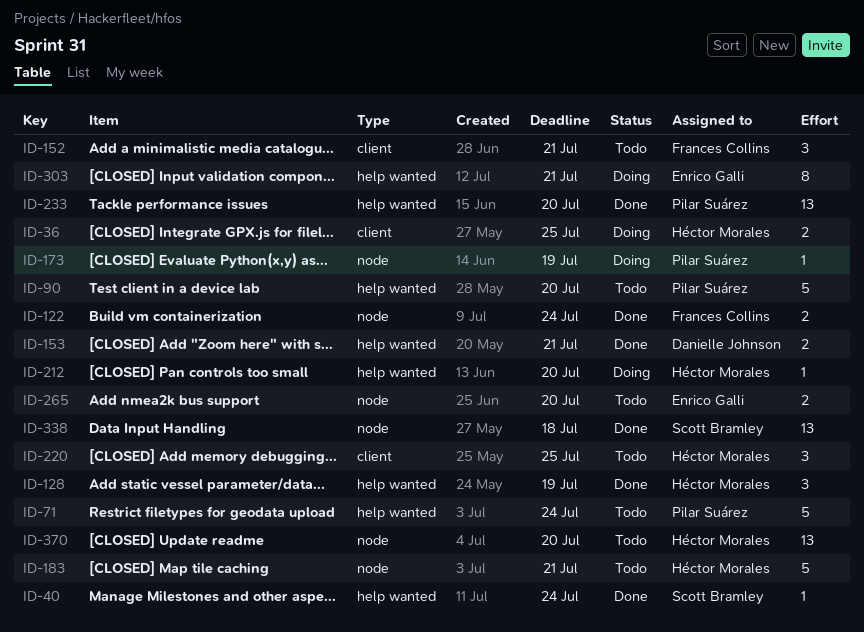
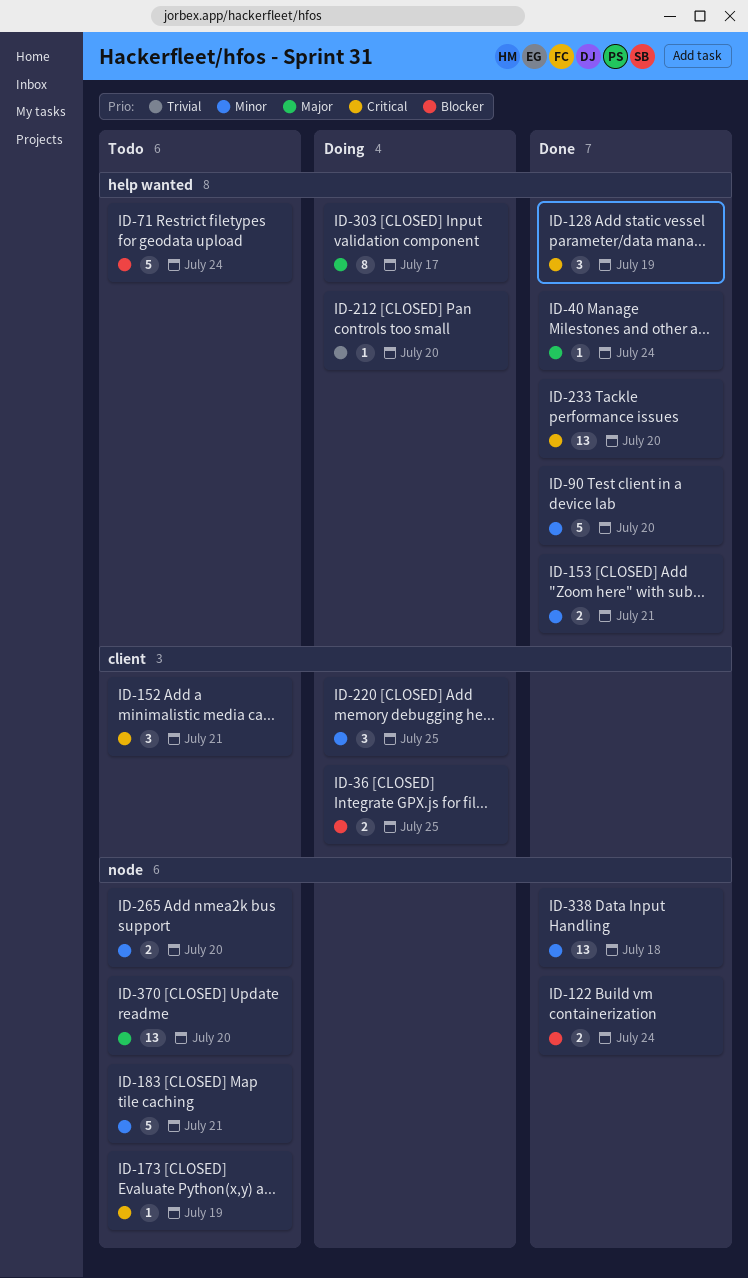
ID-90, status: Todo -> Done
ID-173, status: Doing -> Todo
ID-220, status: Todo -> Doing
ID-303, due: Jul 21 -> Jul 17

